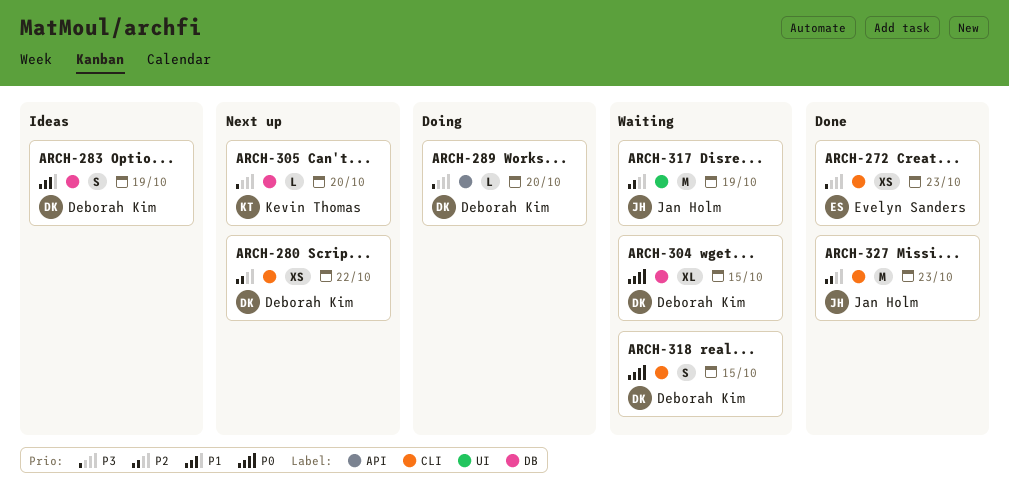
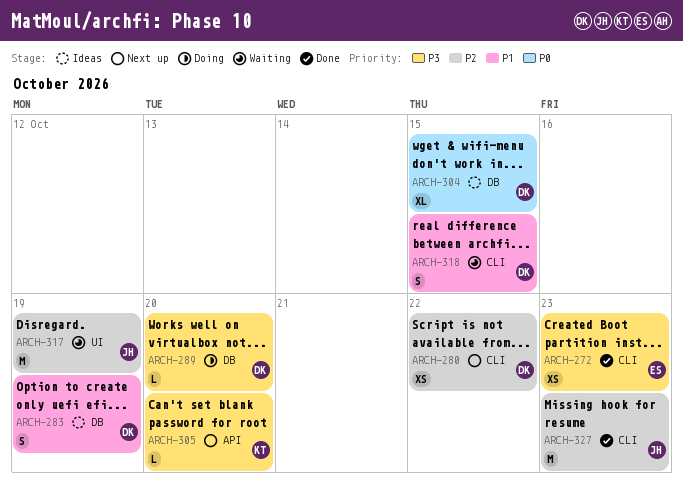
ARCH-289, label: API -> DB
ARCH-304, status: Waiting -> Ideas
ARCH-305, label: DB -> API
ARCH-318, priority: P0 -> P1

